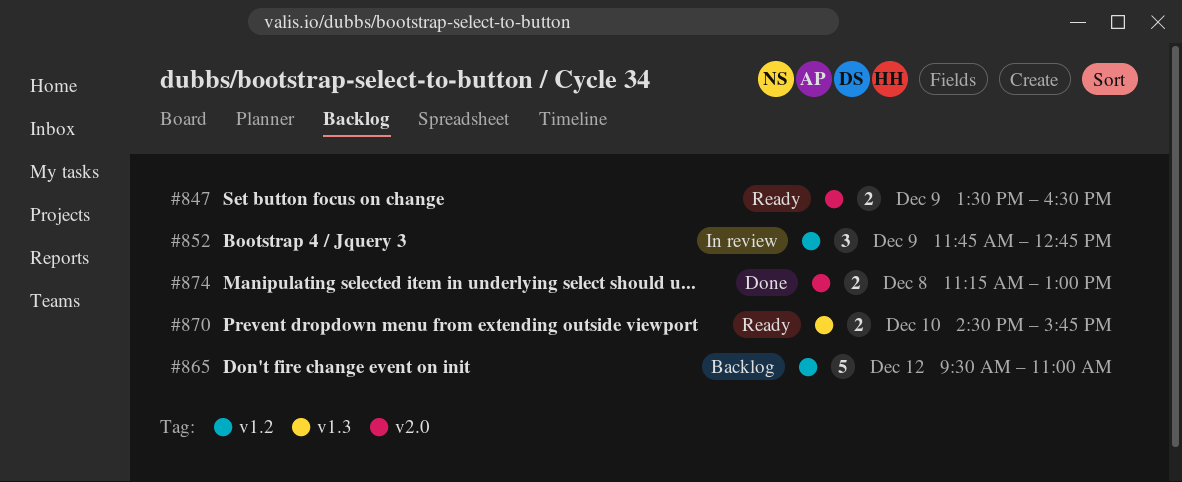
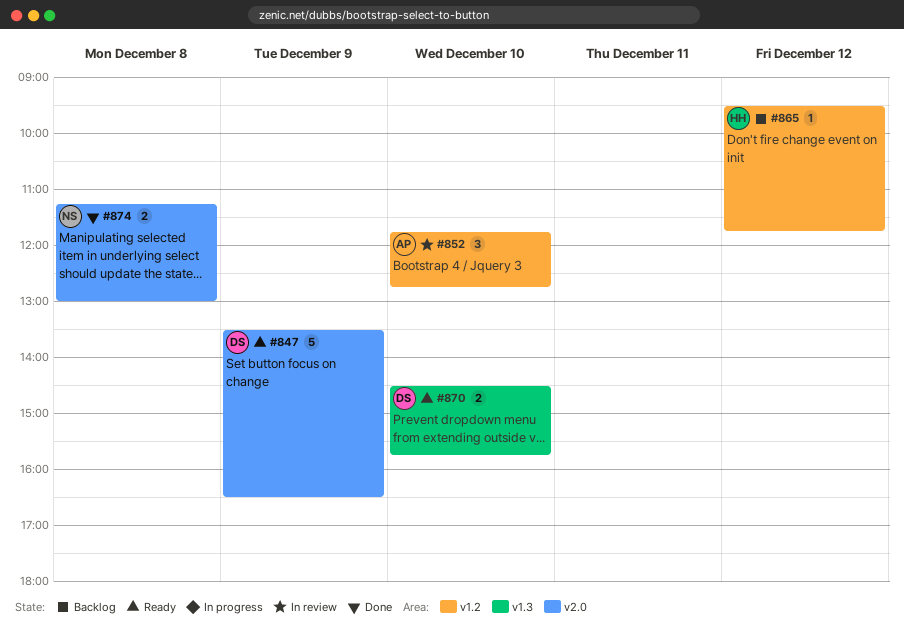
#847, estimate: 2 -> 5
#852, day: Dec 9 -> Dec 10
#865, estimate: 5 -> 1
#865, ends: 11:00 -> 11:45

